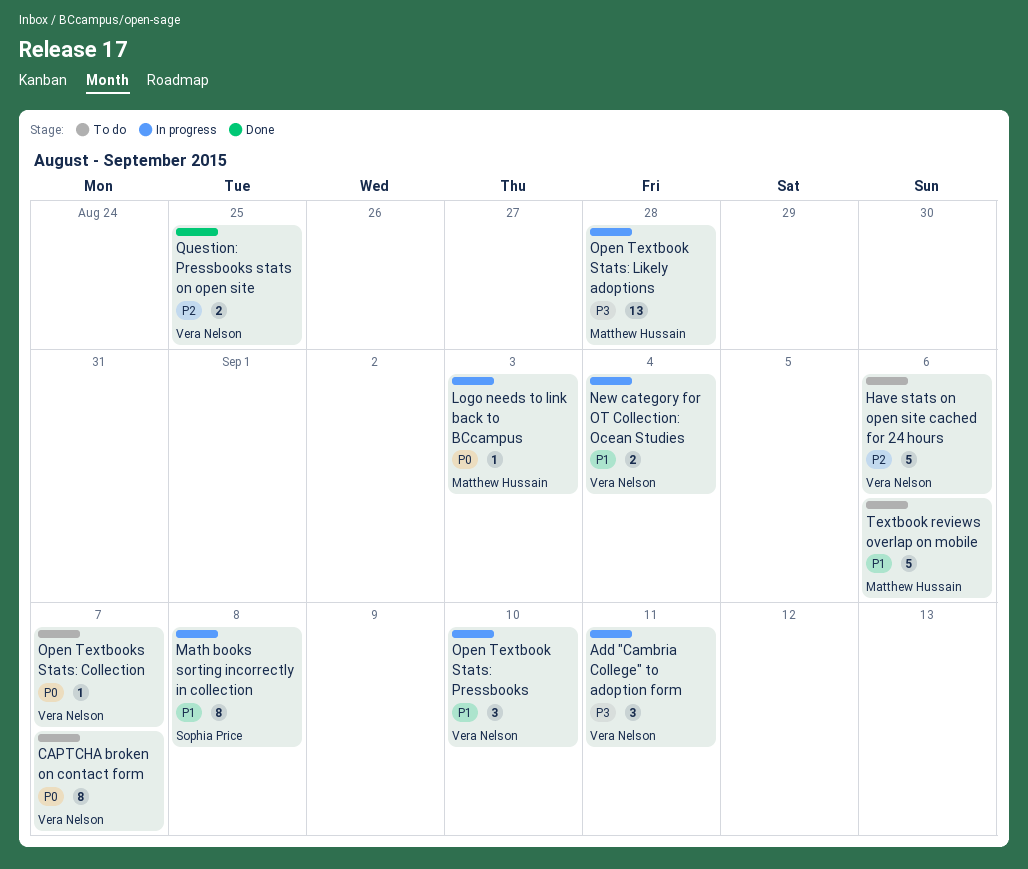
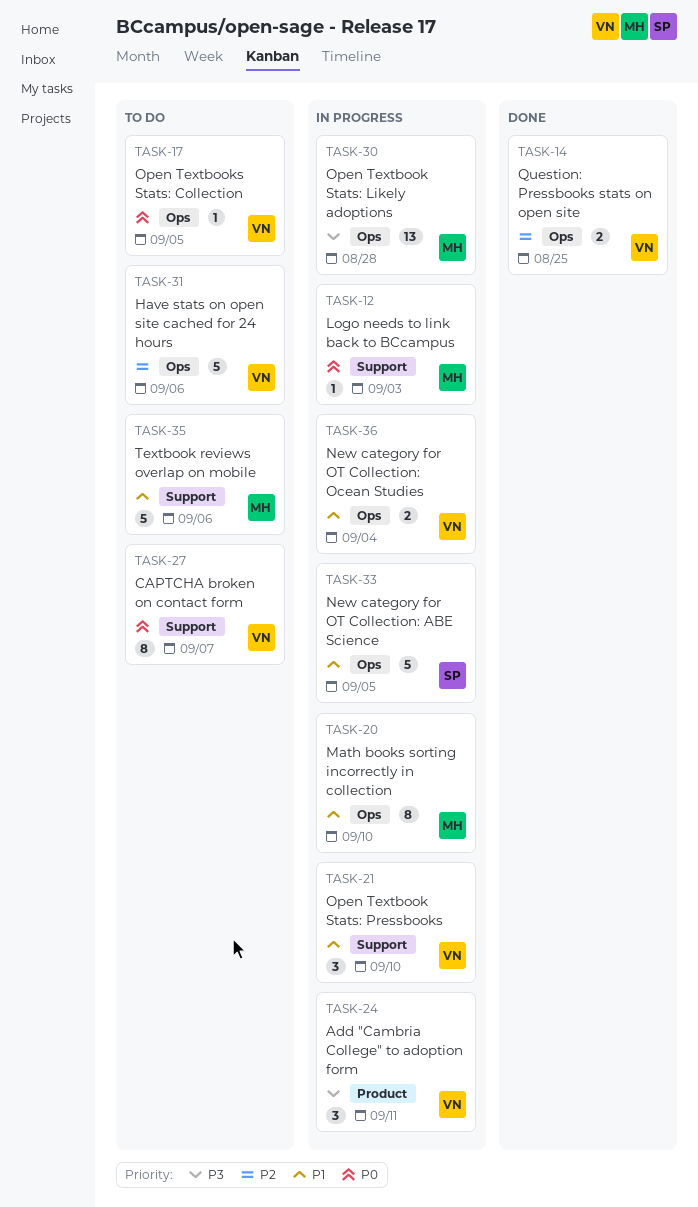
Math books sorting incorrectly in collection, owner: Sophia Price -> Matthew Hussain
Math books sorting incorrectly in collection, due: Sep 8 -> Sep 10
New category for OT Collection: ABE Science: none -> present
Open Textbooks Stats: Collection, due: Sep 7 -> Sep 5

